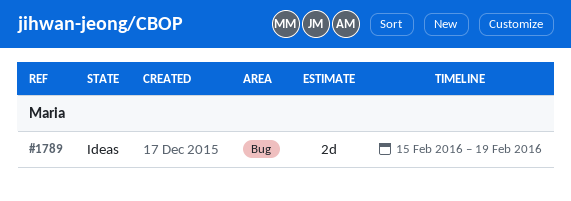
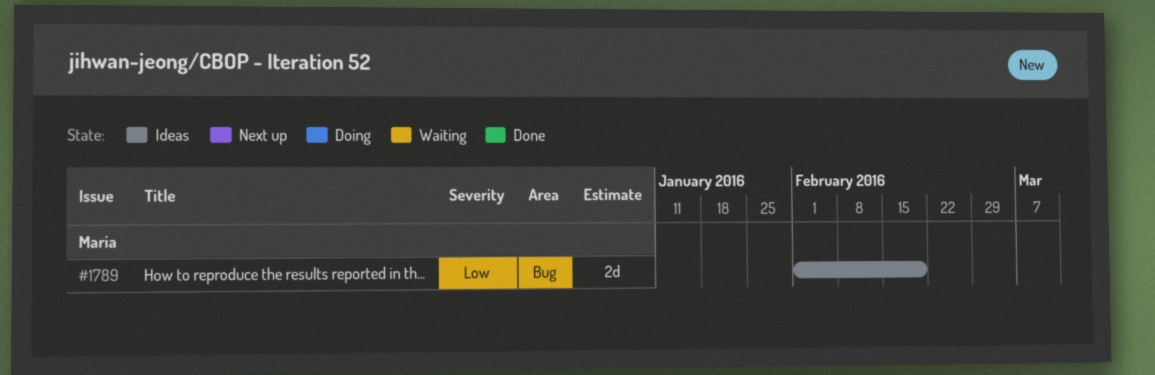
#1789, start: Feb 15 -> Feb 1

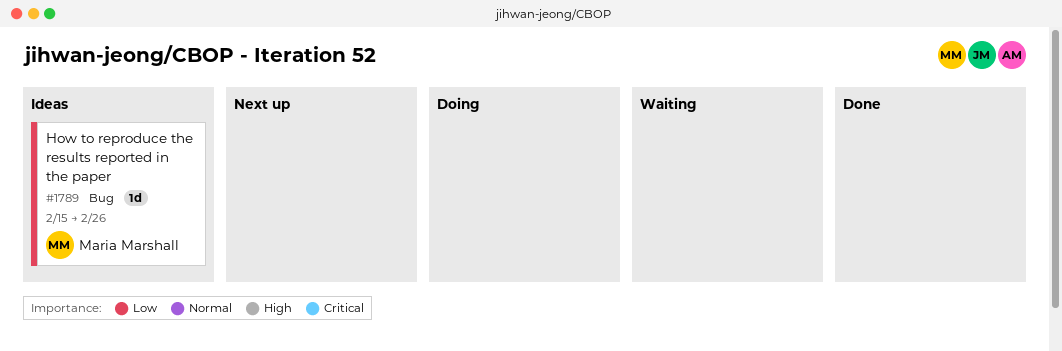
#1789, estimate: 2d -> 1d
#1789, start: Feb 1 -> Feb 15
#1789, due: Feb 19 -> Feb 26

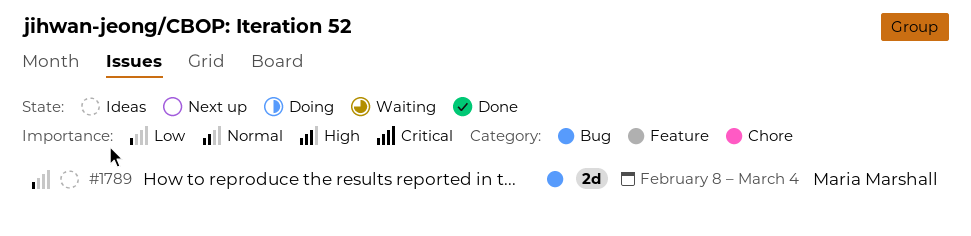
#1789, estimate: 1d -> 2d
#1789, start: Feb 15 -> Feb 8
#1789, due: Feb 26 -> Mar 4

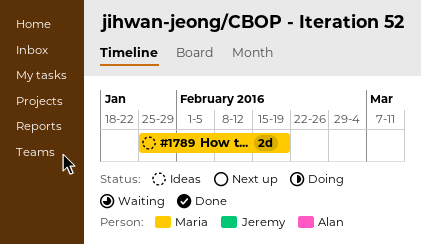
#1789, start: Feb 8 -> Jan 25
#1789, due: Mar 4 -> Feb 19

